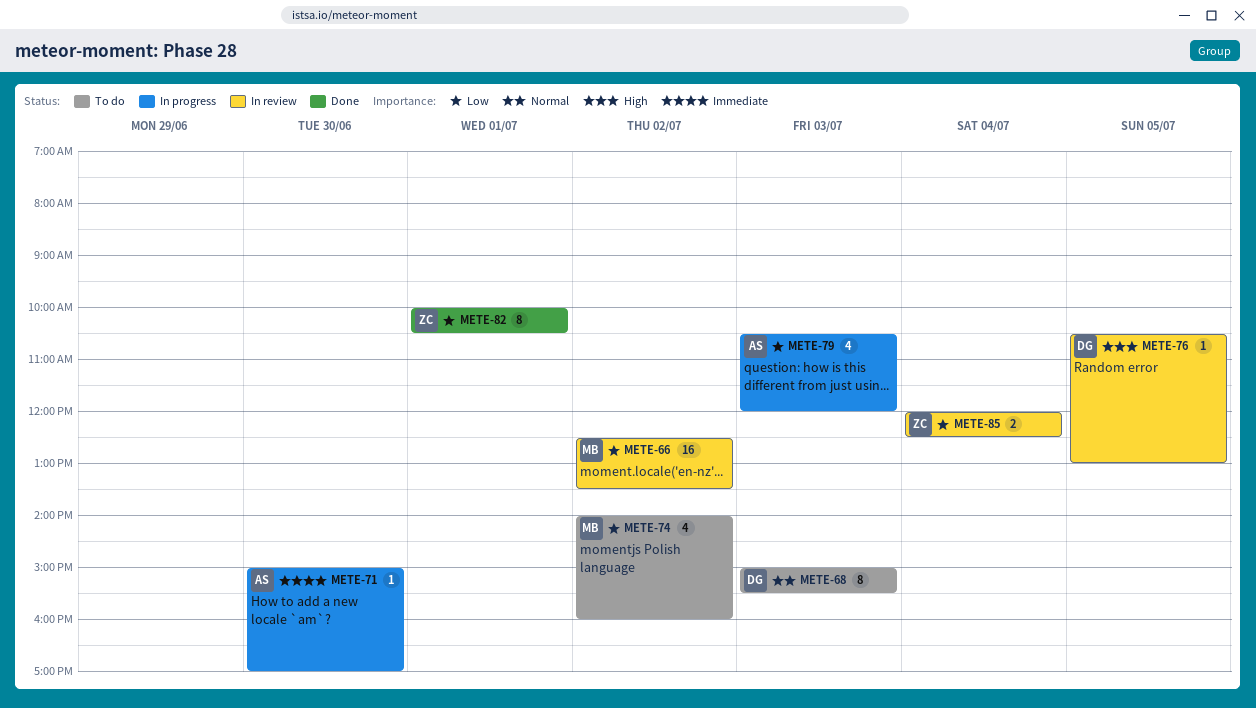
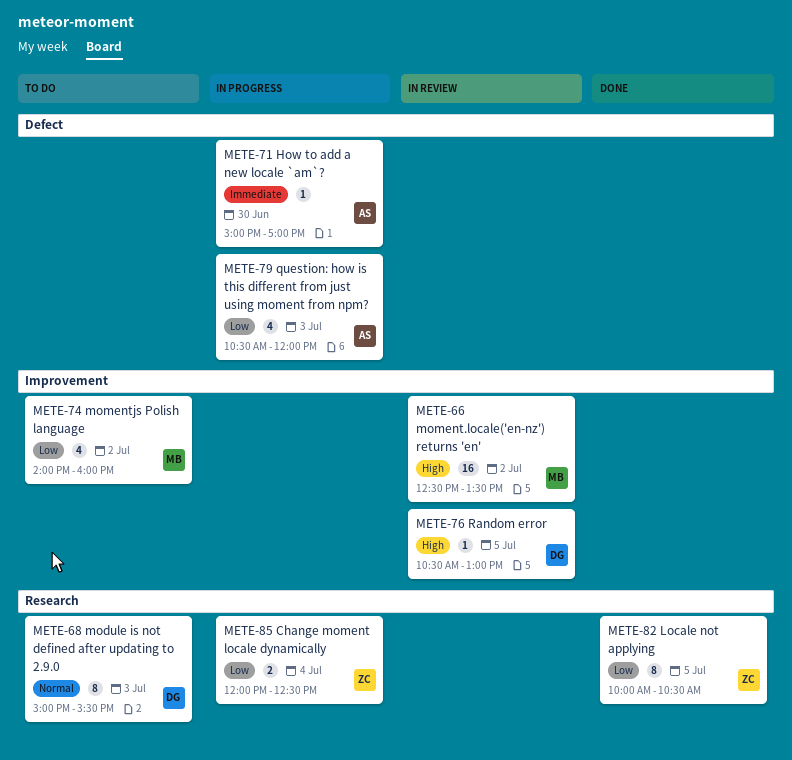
METE-66, priority: Low -> High
METE-82, day: Jul 1 -> Jul 5
METE-85, status: In review -> In progress

